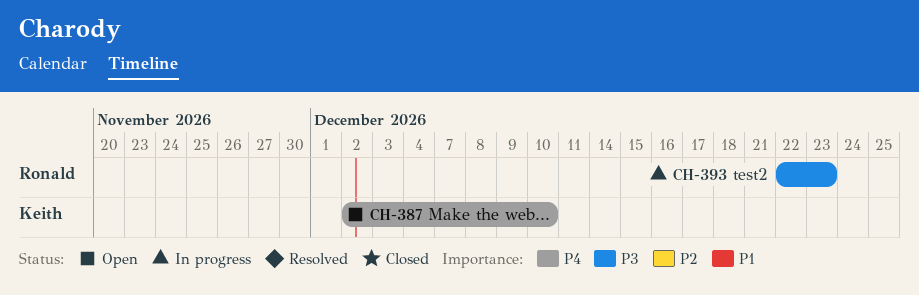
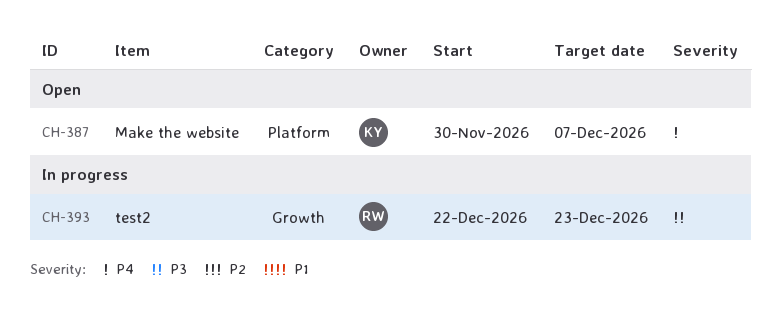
CH-387, start: Dec 2 -> Nov 30
CH-387, due: Dec 10 -> Dec 7

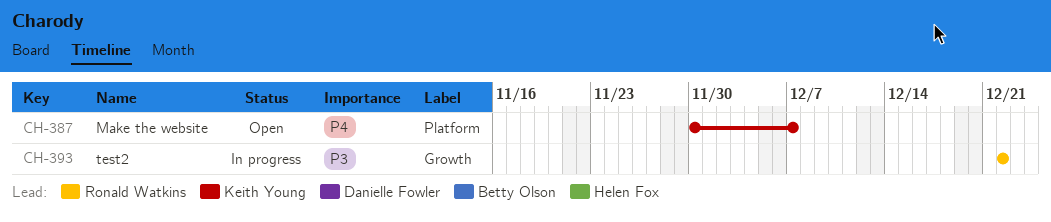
CH-393, due: Dec 23 -> Dec 22

